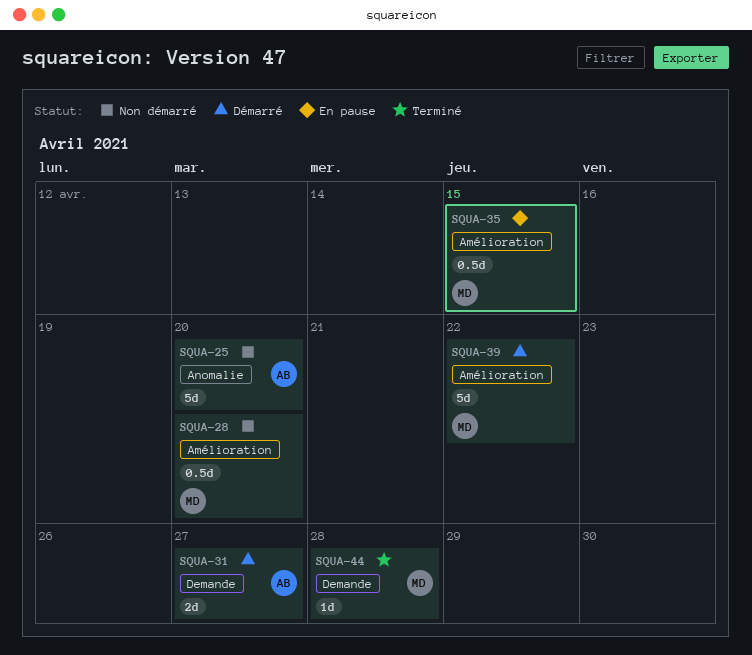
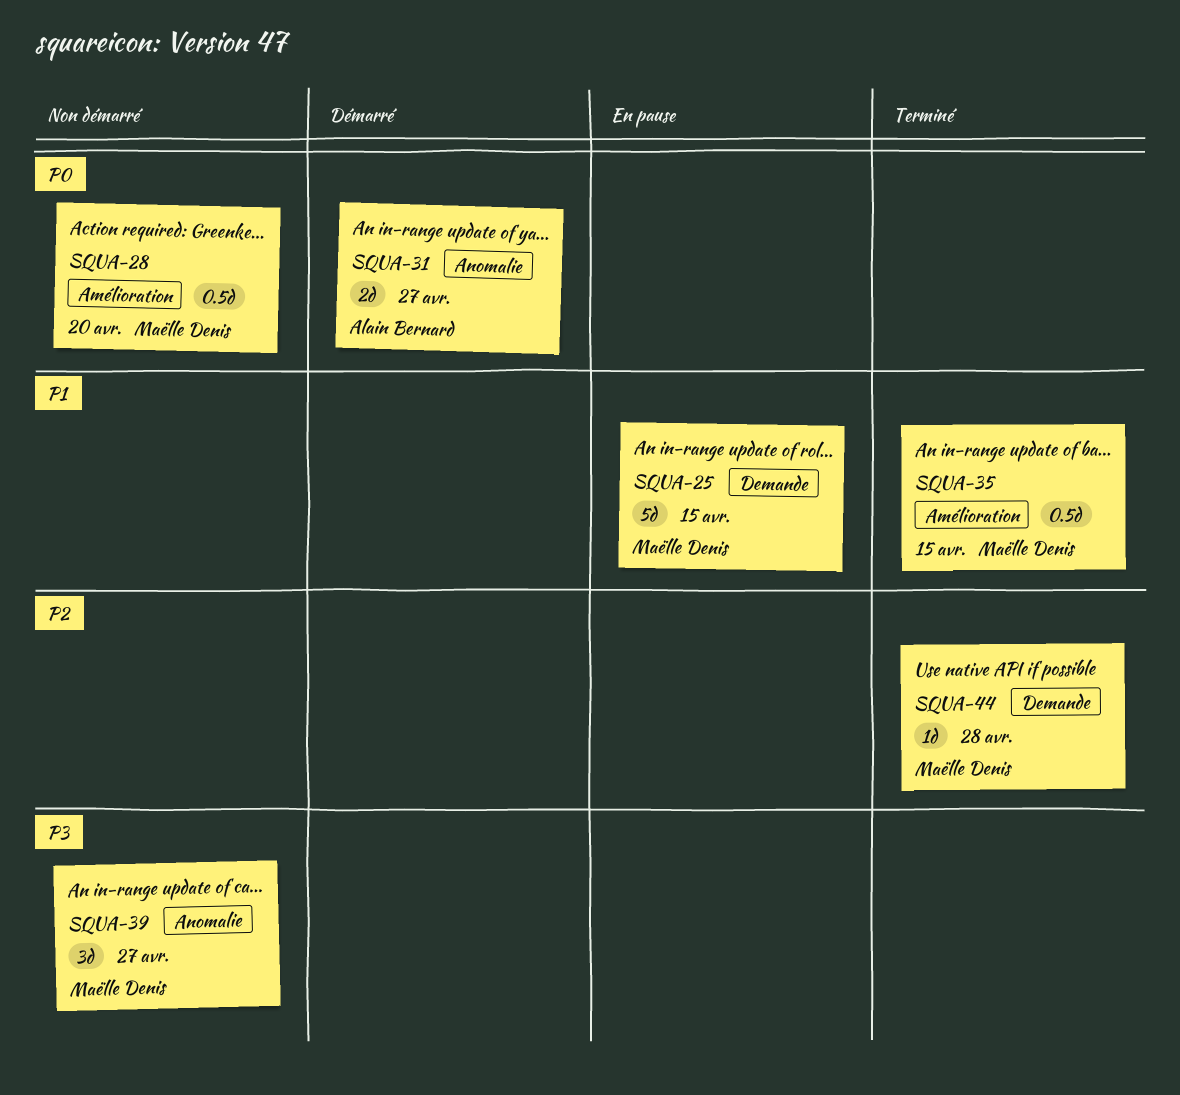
SQUA-25, status: Non démarré -> En pause
SQUA-25, owner: Alain Bernard -> Maëlle Denis
SQUA-25, label: Anomalie -> Demande
SQUA-25, due: Apr 20 -> Apr 15
SQUA-31, label: Demande -> Anomalie
SQUA-35, status: En pause -> Terminé
SQUA-39, status: Démarré -> Non démarré
SQUA-39, label: Amélioration -> Anomalie
SQUA-39, estimate: 5d -> 3d
SQUA-39, due: Apr 22 -> Apr 27

